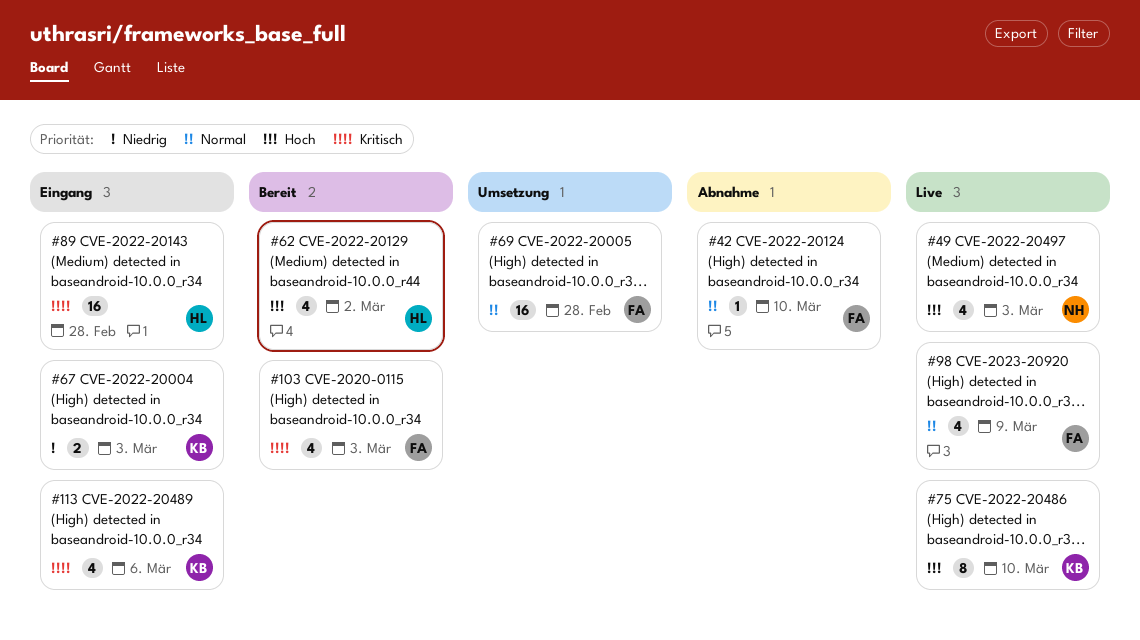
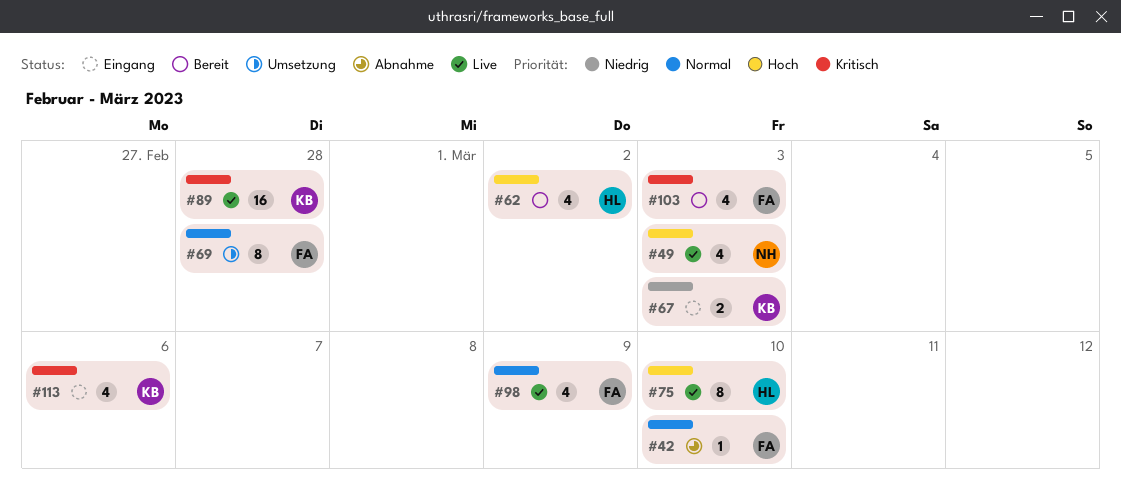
#69, estimate: 16 -> 8
#75, owner: KB -> HL
#89, status: Eingang -> Live
#89, owner: HL -> KB

